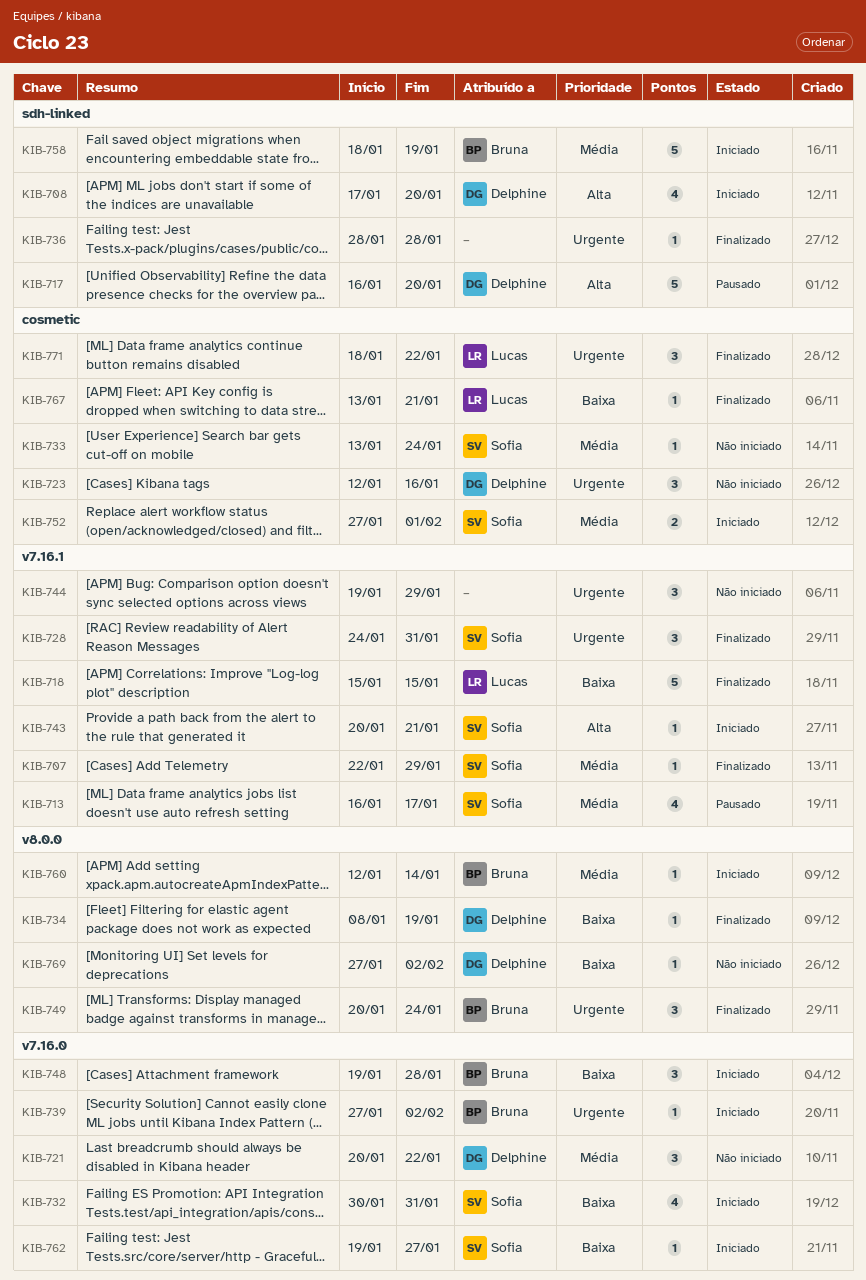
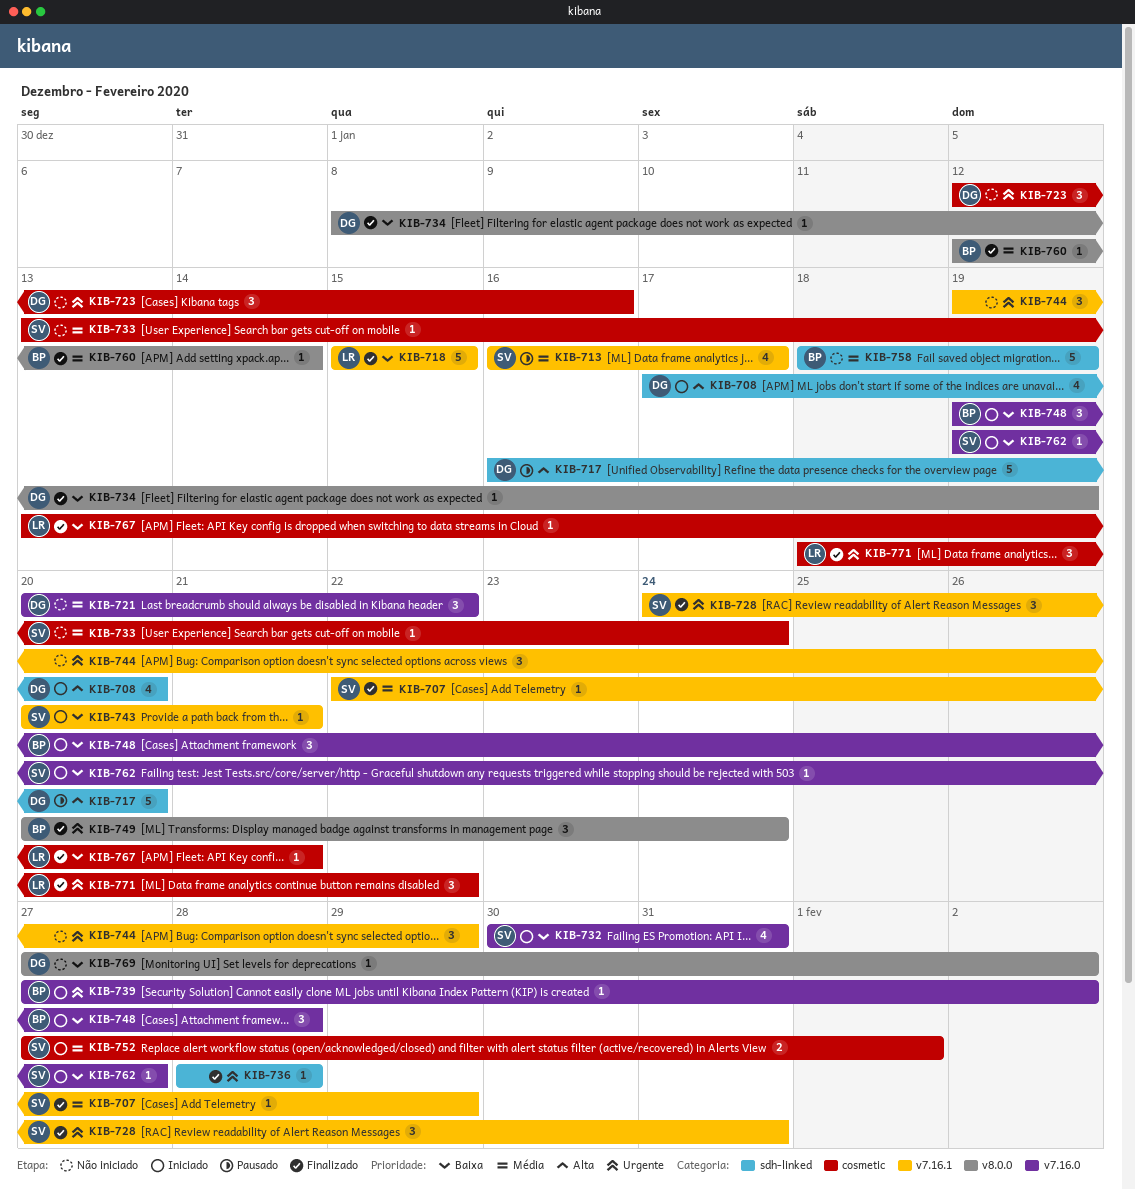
KIB-743, priority: Alta -> Baixa
KIB-758, status: Iniciado -> Não iniciado
KIB-760, status: Iniciado -> Finalizado

